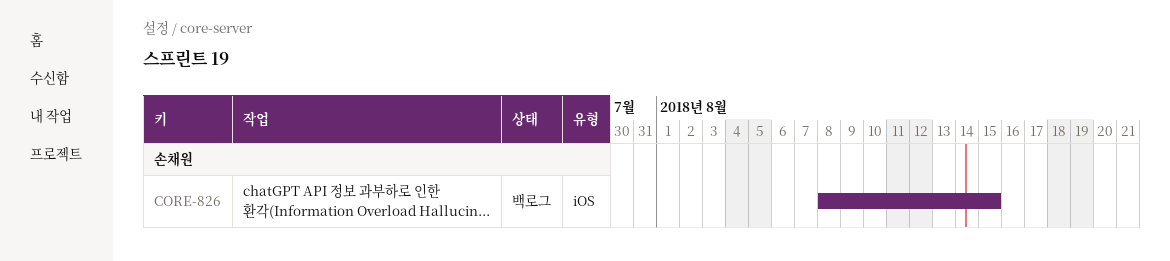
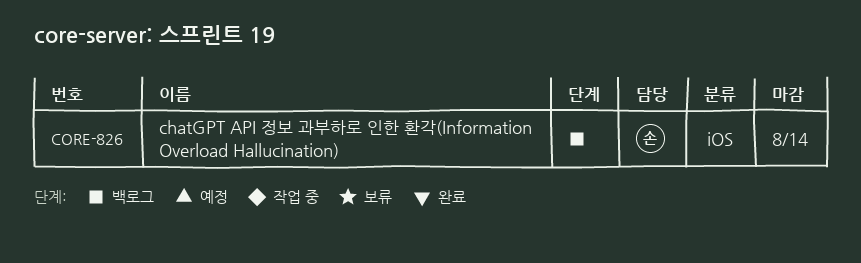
CORE-826, due: Aug 15 -> Aug 14

